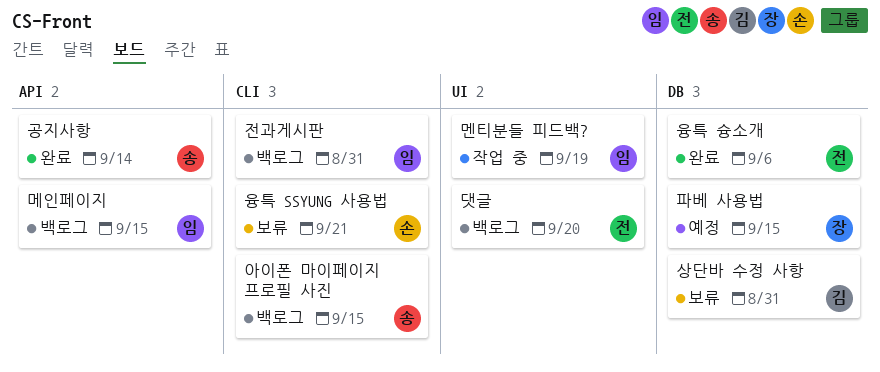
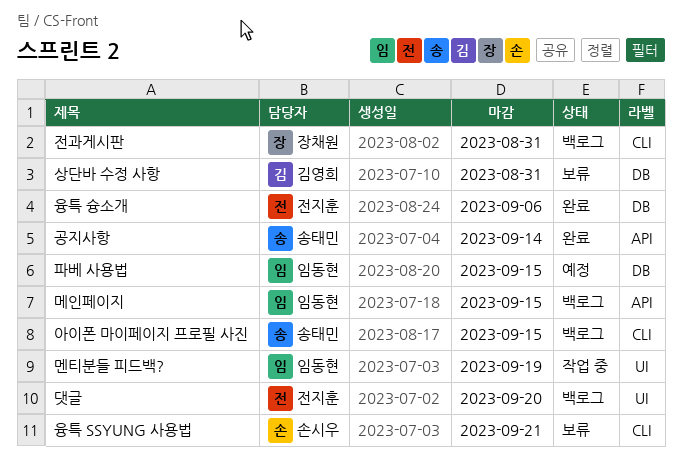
전과게시판, owner: 임동현 -> 장채원
파베 사용법, owner: 장채원 -> 임동현

